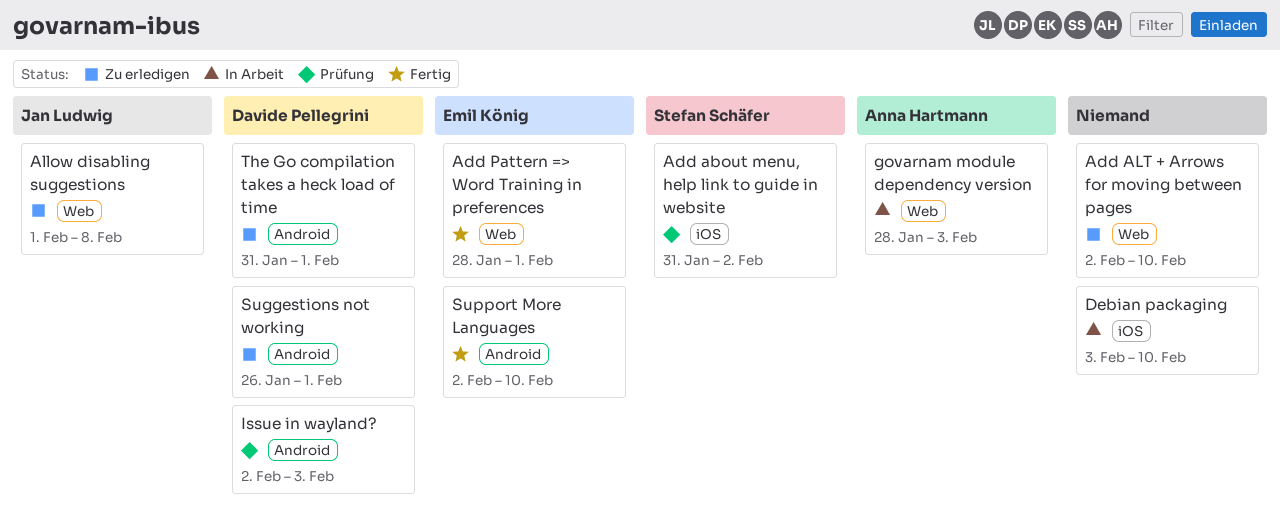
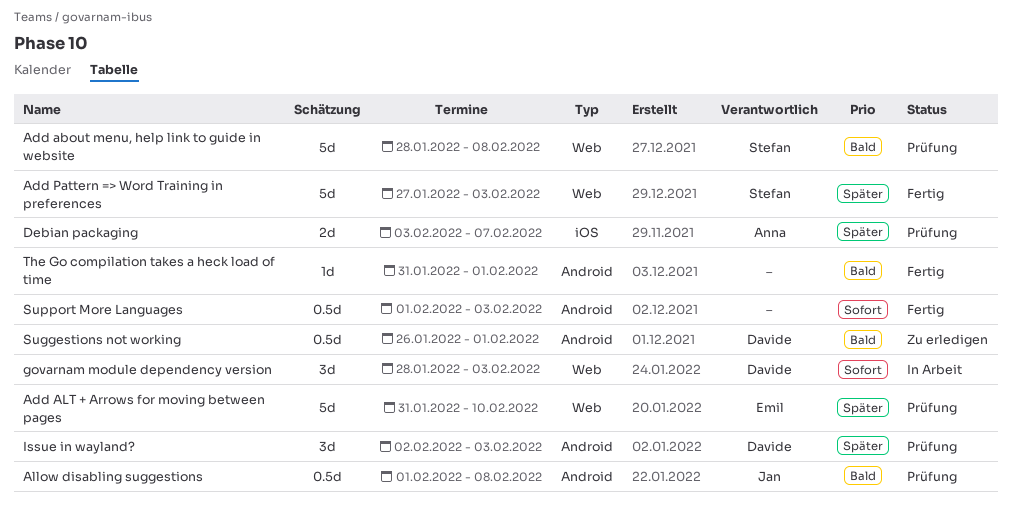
Add about menu, help link to guide in website, label: iOS -> Web
Add about menu, help link to guide in website, start: Jan 31 -> Jan 28
Add about menu, help link to guide in website, due: Feb 2 -> Feb 8
Add ALT + Arrows for moving between pages, status: Zu erledigen -> Prüfung
Add ALT + Arrows for moving between pages, owner: none -> Emil König
Add ALT + Arrows for moving between pages, start: Feb 2 -> Jan 31
Add Pattern => Word Training in preferences, owner: Emil König -> Stefan Schäfer
Add Pattern => Word Training in preferences, start: Jan 28 -> Jan 27
Add Pattern => Word Training in preferences, due: Feb 1 -> Feb 3
Allow disabling suggestions, status: Zu erledigen -> Prüfung
Allow disabling suggestions, label: Web -> Android
Debian packaging, status: In Arbeit -> Prüfung
Debian packaging, owner: none -> Anna Hartmann
Debian packaging, due: Feb 10 -> Feb 7
govarnam module dependency version, owner: Anna Hartmann -> Davide Pellegrini
Support More Languages, owner: Emil König -> none
Support More Languages, start: Feb 2 -> Feb 1
Support More Languages, due: Feb 10 -> Feb 3
The Go compilation takes a heck load of time, status: Zu erledigen -> Fertig
The Go compilation takes a heck load of time, owner: Davide Pellegrini -> none

